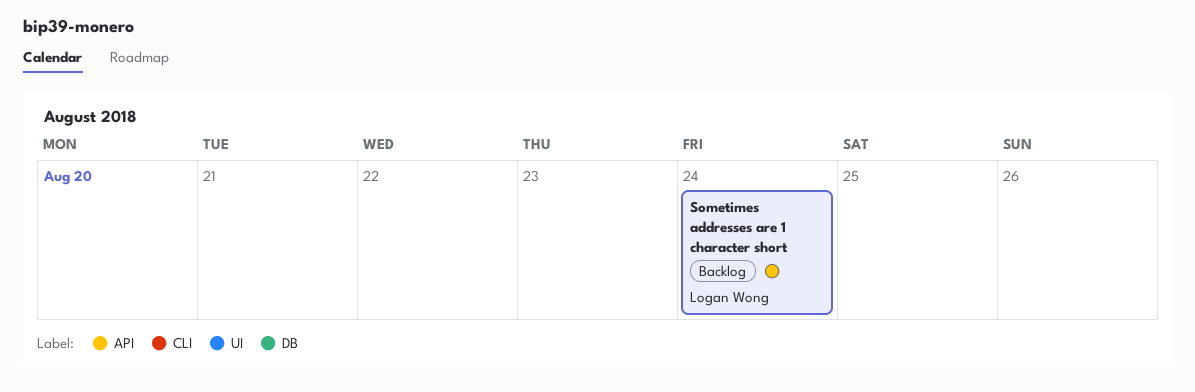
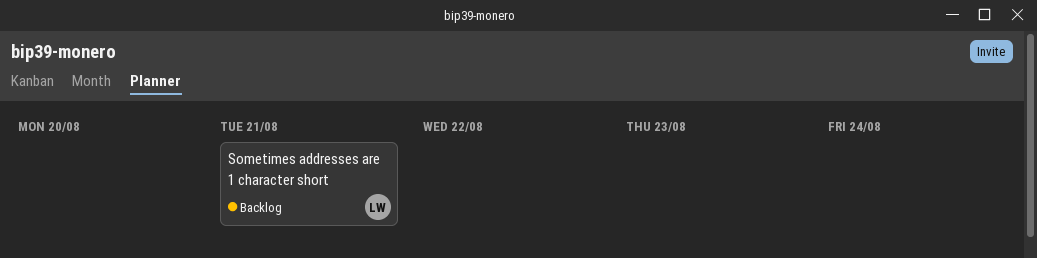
Sometimes addresses are 1 character short, due: Aug 24 -> Aug 21

